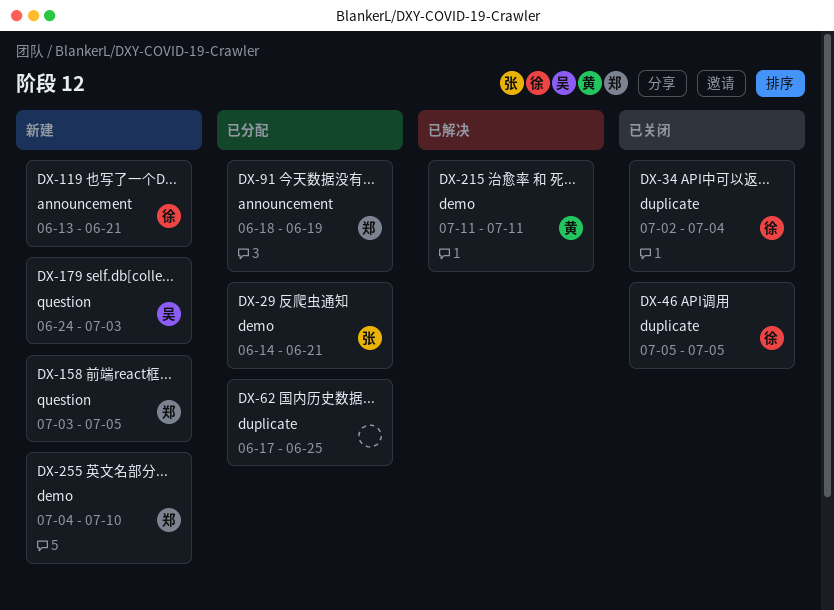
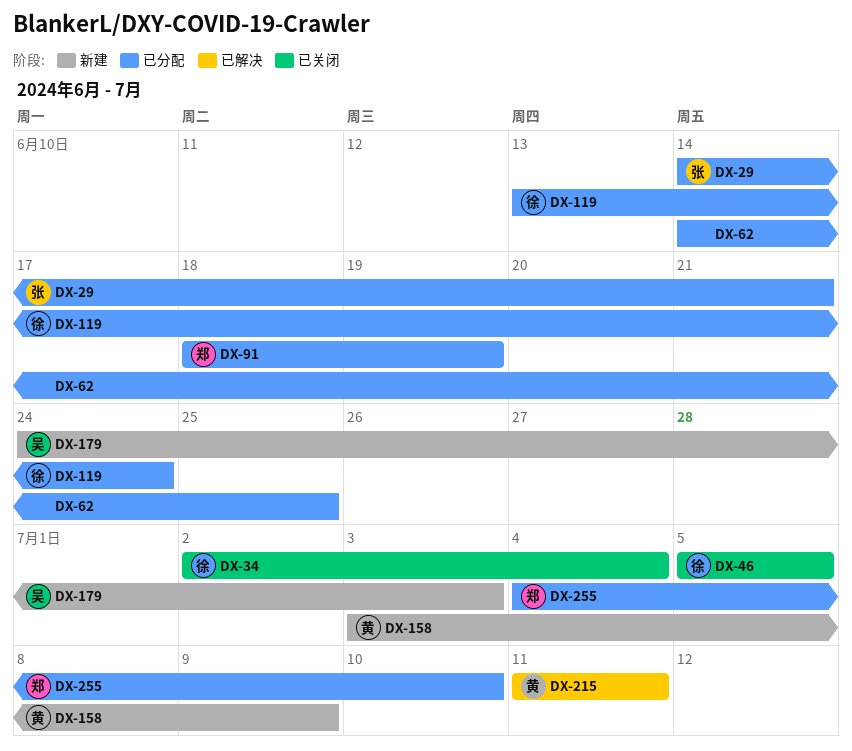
DX-62, start: Jun 17 -> Jun 14
DX-119, status: 新建 -> 已分配
DX-119, due: Jun 21 -> Jun 24
DX-158, owner: 郑 -> 黄
DX-158, due: Jul 5 -> Jul 9
DX-255, status: 新建 -> 已分配

